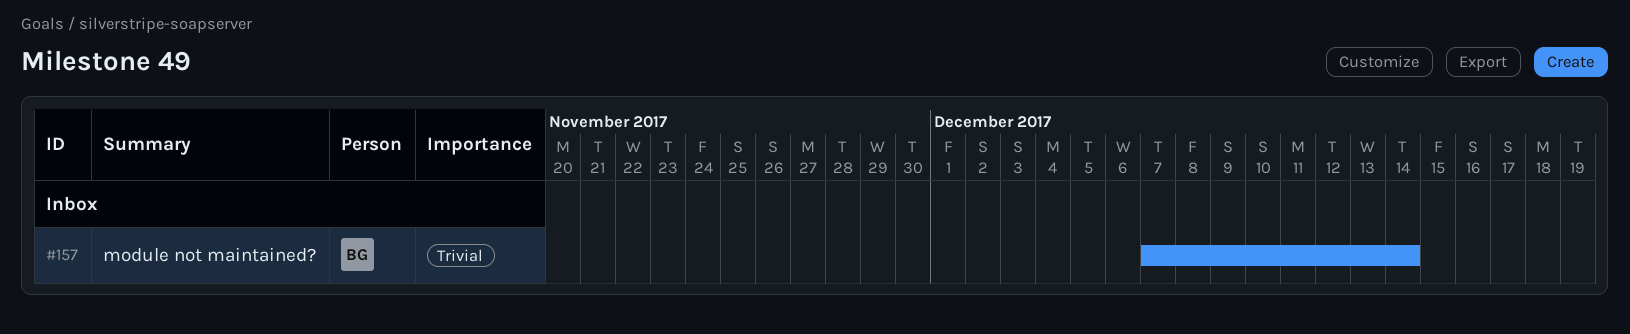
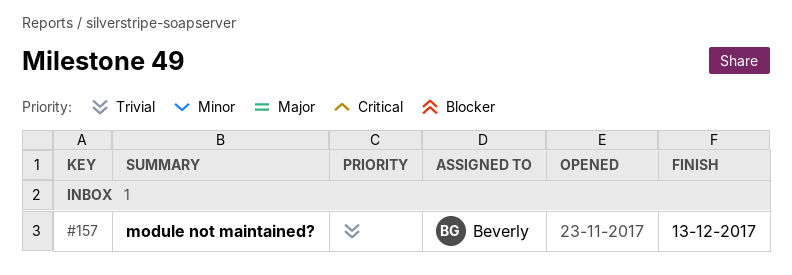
#157, due: Dec 14 -> Dec 13

